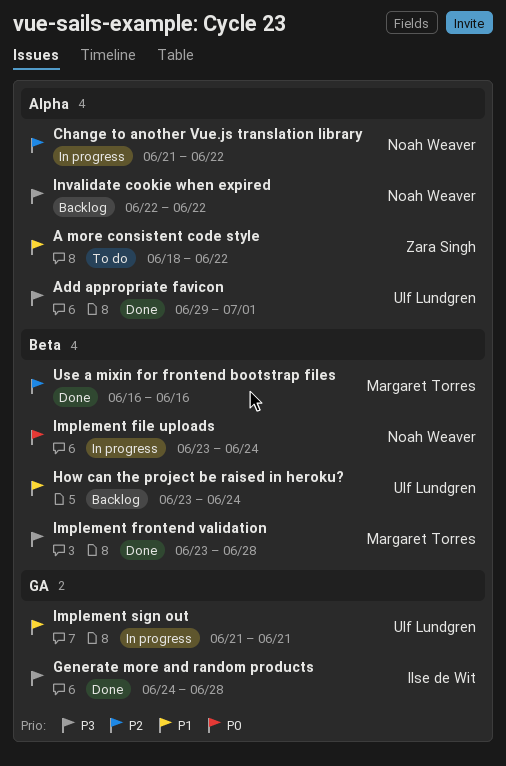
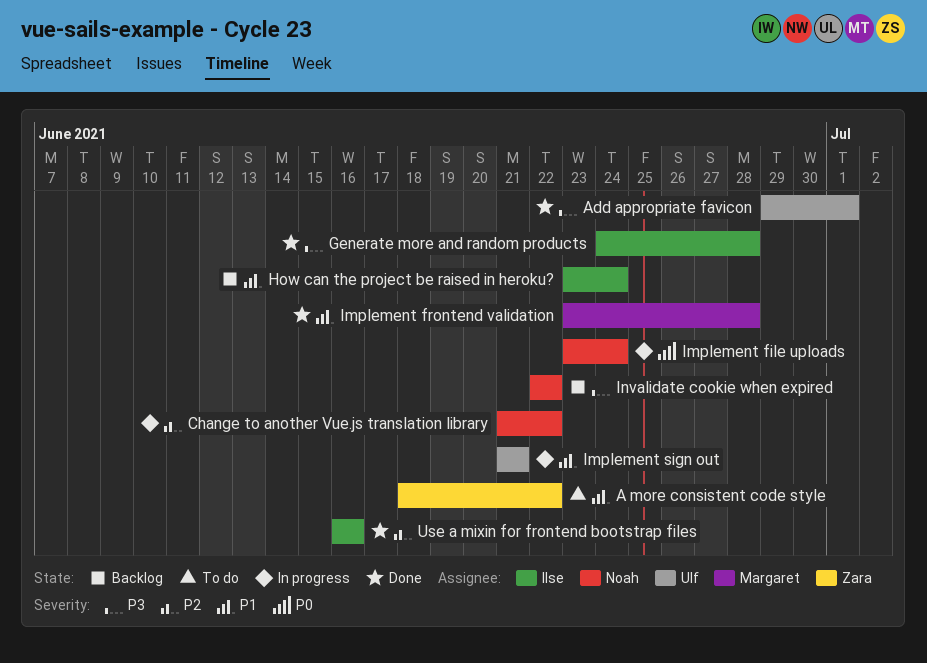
How can the project be raised in heroku?, owner: Ulf Lundgren -> Ilse de Wit
Implement frontend validation, priority: P3 -> P1
Use a mixin for frontend bootstrap files, owner: Margaret Torres -> Ilse de Wit

